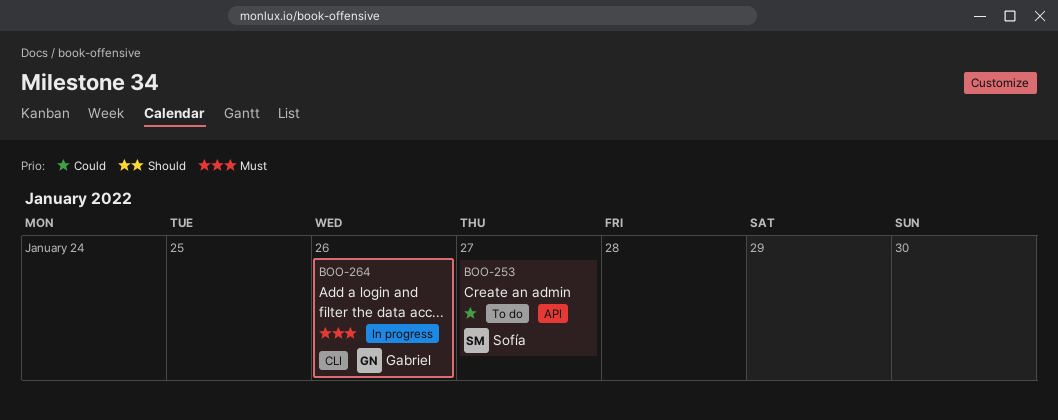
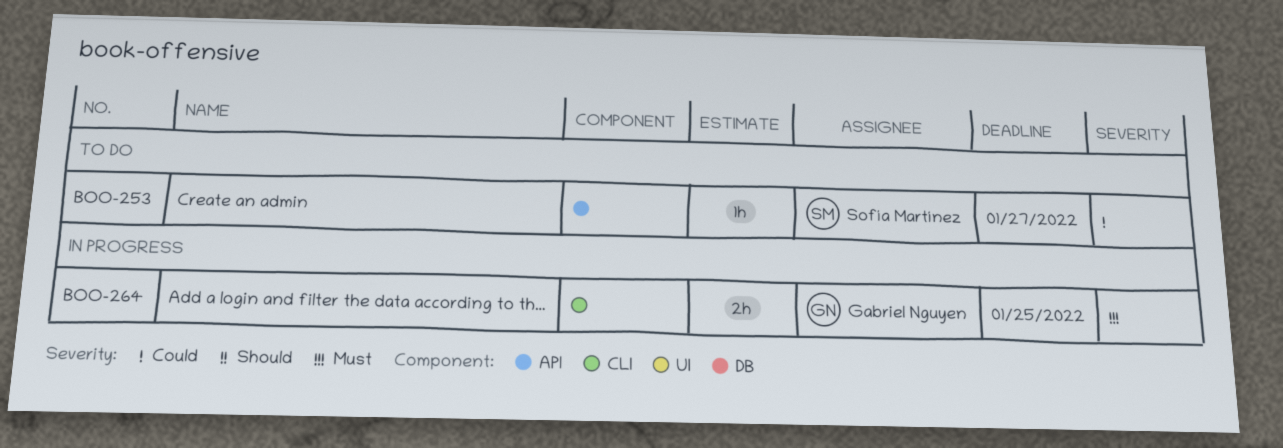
BOO-264, due: Jan 26 -> Jan 25

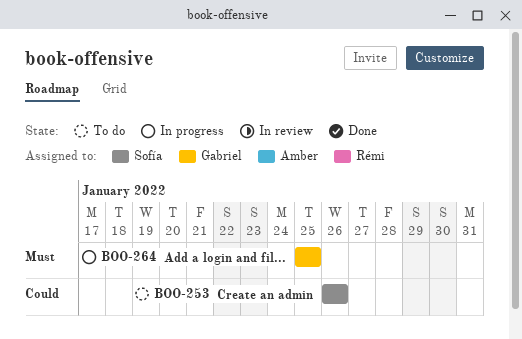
BOO-253, due: Jan 27 -> Jan 26

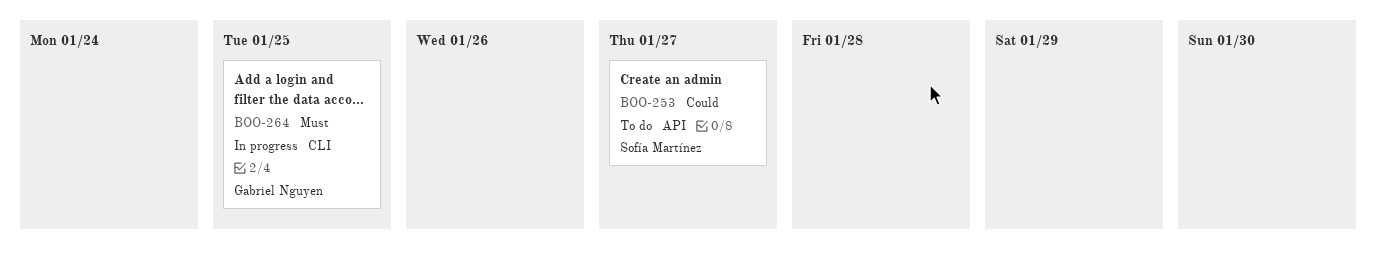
BOO-253, due: Jan 26 -> Jan 27

